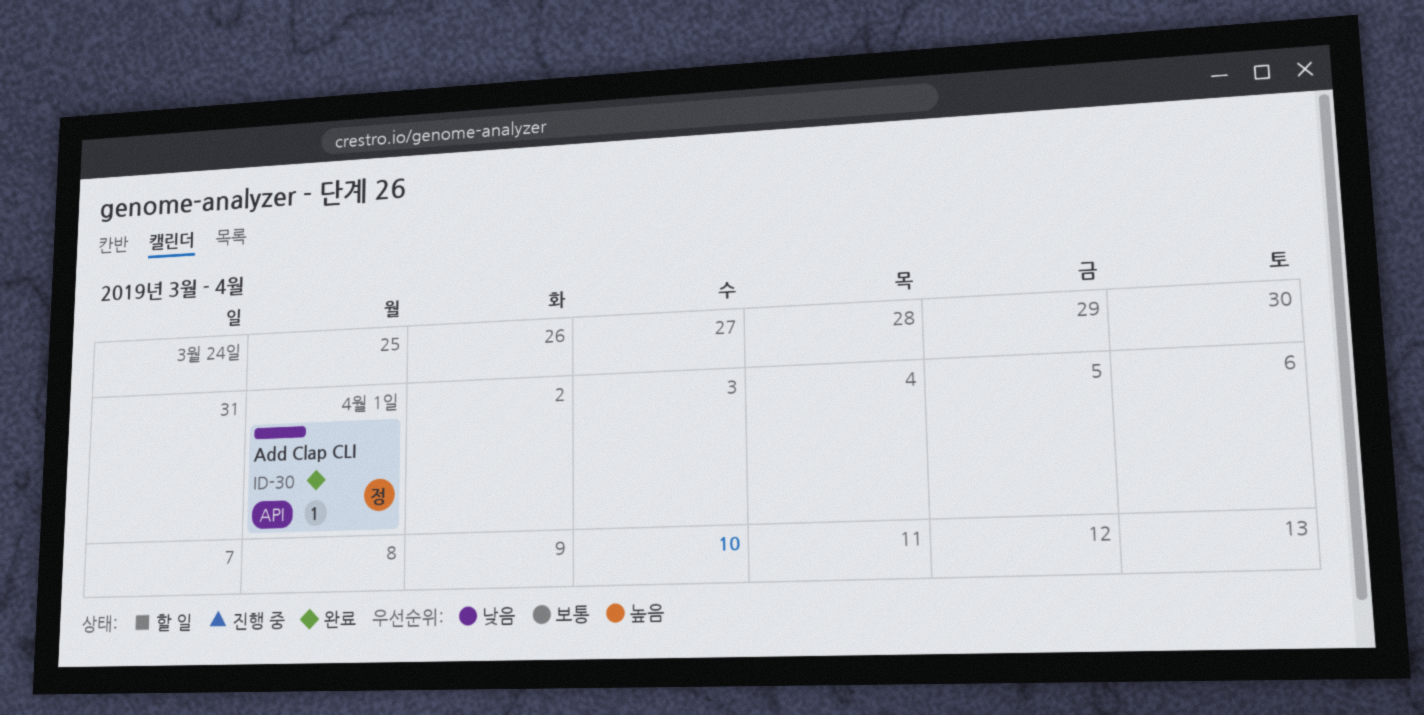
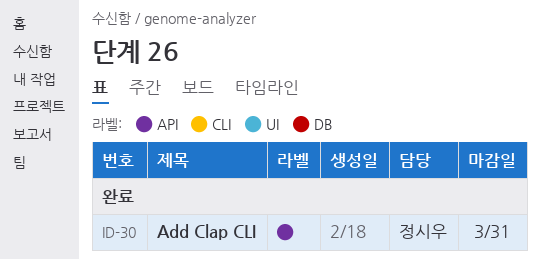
ID-30, due: Apr 1 -> Mar 31

